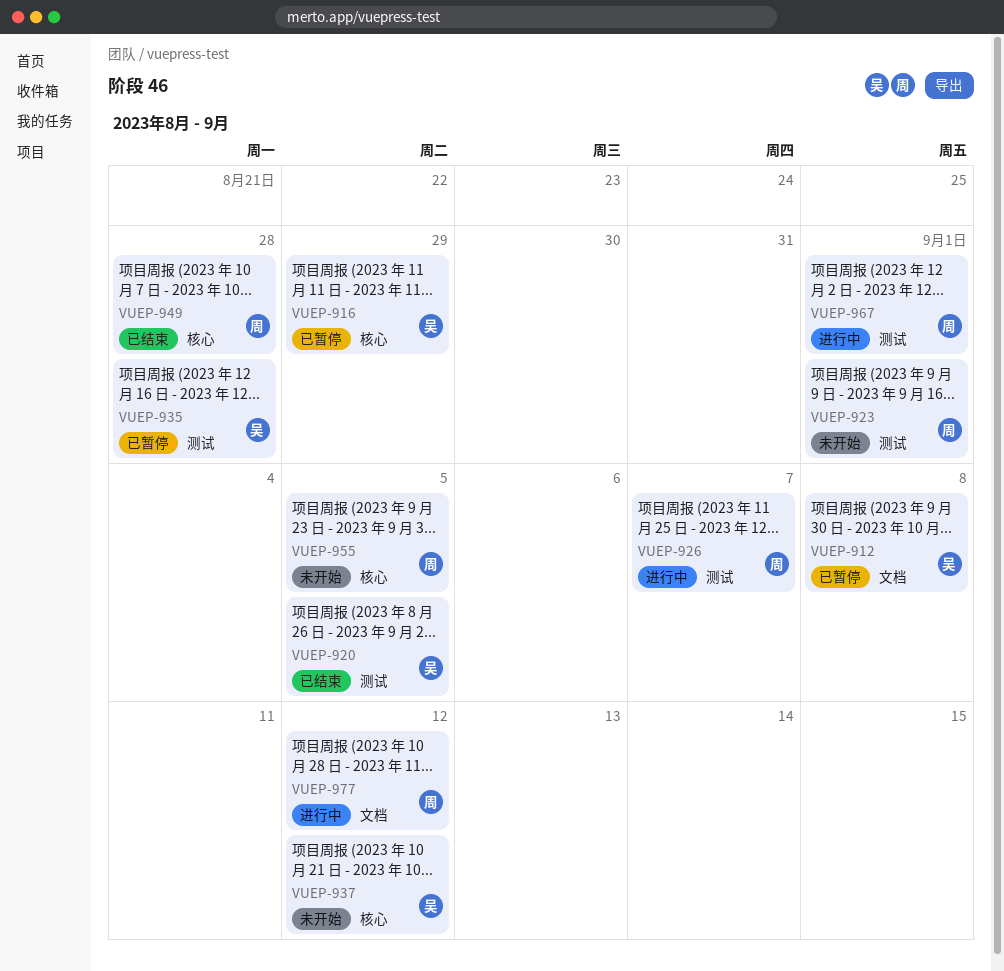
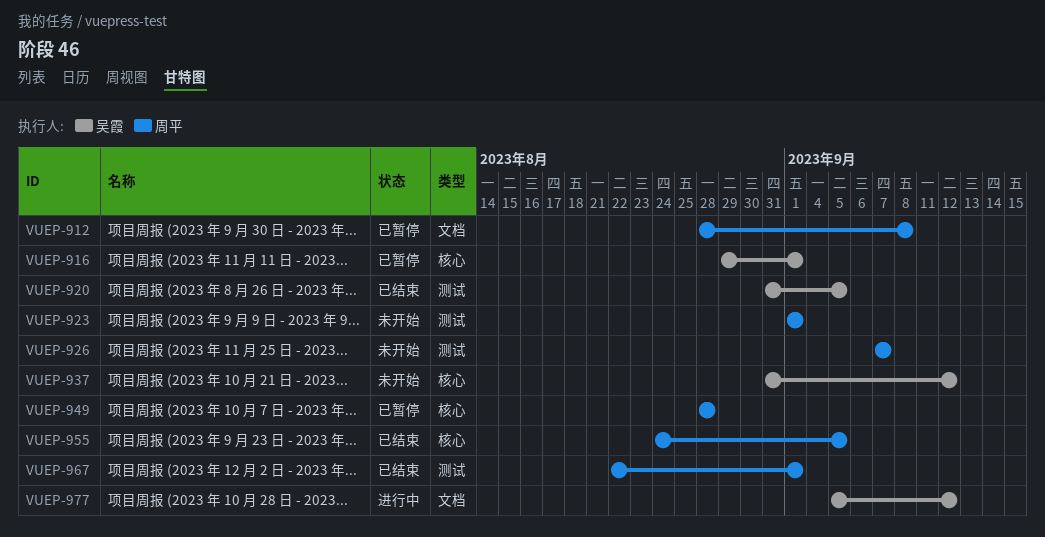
VUEP-912, owner: 吴霞 -> 周平
VUEP-916, due: Aug 29 -> Sep 1
VUEP-926, status: 进行中 -> 未开始
VUEP-935: present -> none
VUEP-949, status: 已结束 -> 已暂停
VUEP-955, status: 未开始 -> 已结束
VUEP-967, status: 进行中 -> 已结束
VUEP-977, owner: 周平 -> 吴霞

